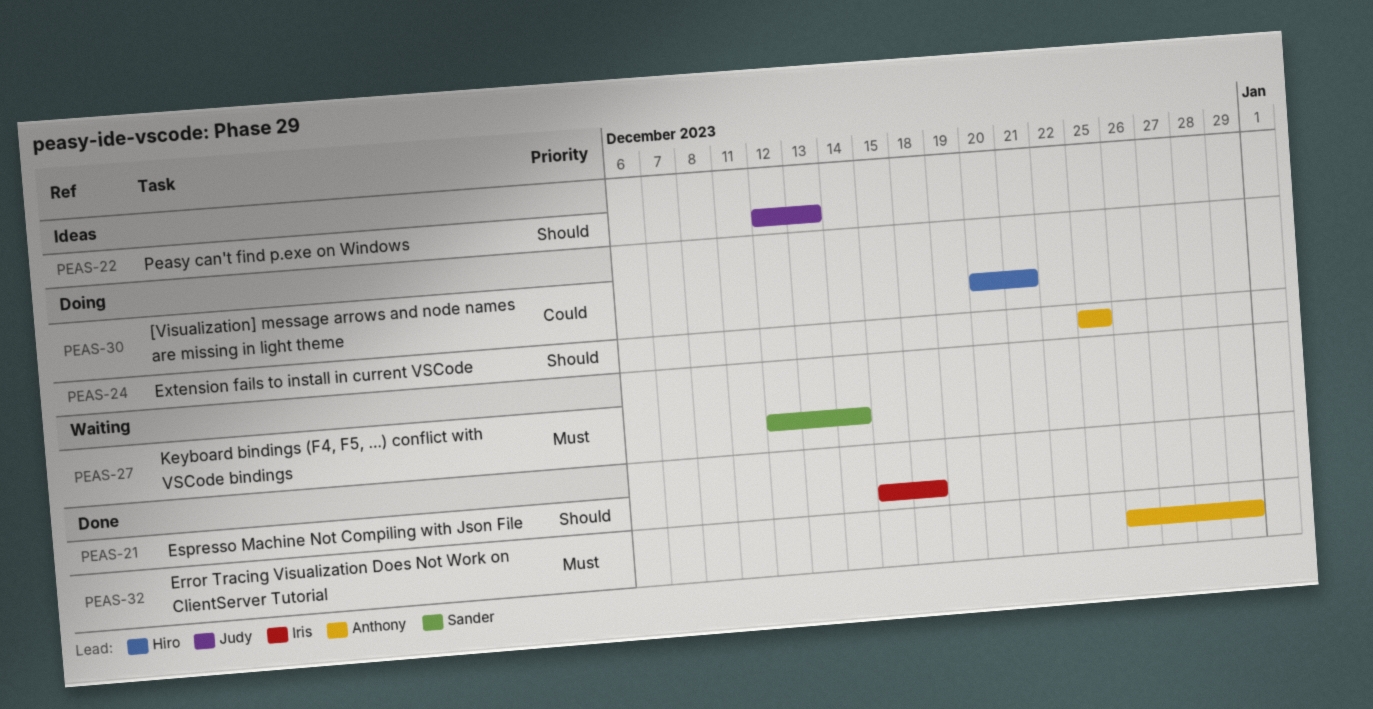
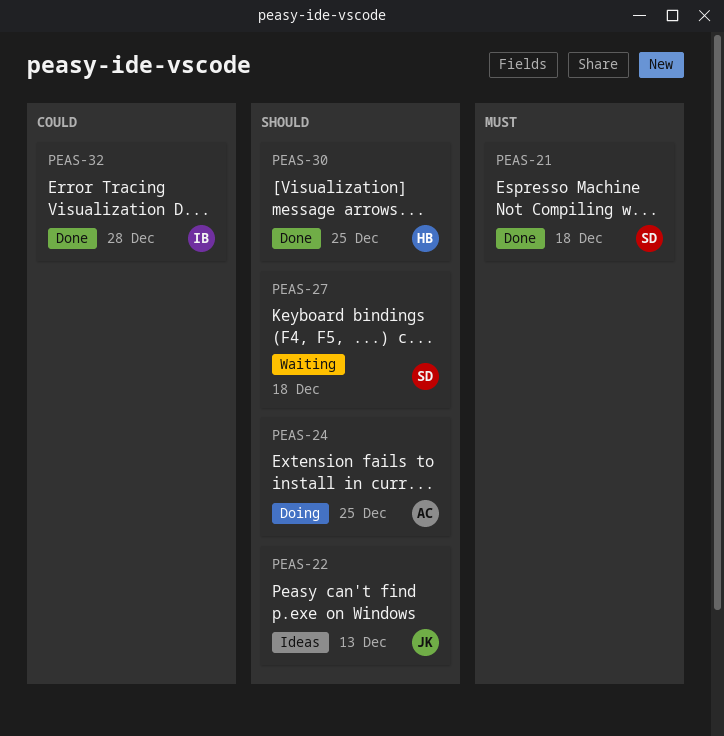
PEAS-21, owner: Iris -> Sander
PEAS-21, priority: Should -> Must
PEAS-27, priority: Must -> Should
PEAS-27, due: Dec 14 -> Dec 18
PEAS-30, status: Doing -> Done
PEAS-30, priority: Could -> Should
PEAS-30, due: Dec 21 -> Dec 25
PEAS-32, owner: Anthony -> Iris
PEAS-32, priority: Must -> Could
PEAS-32, due: Dec 29 -> Dec 28

